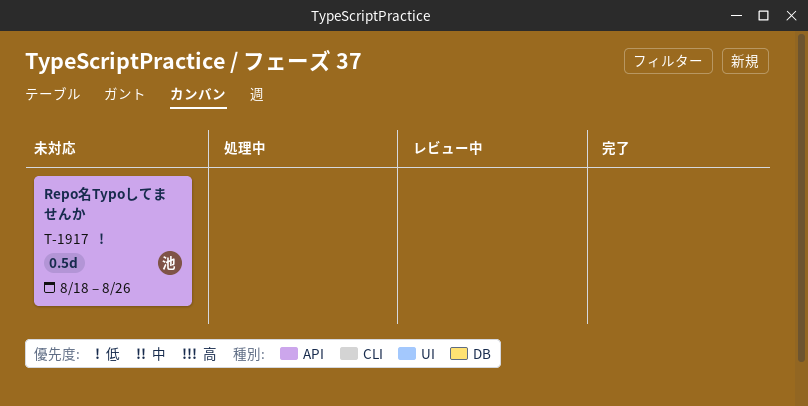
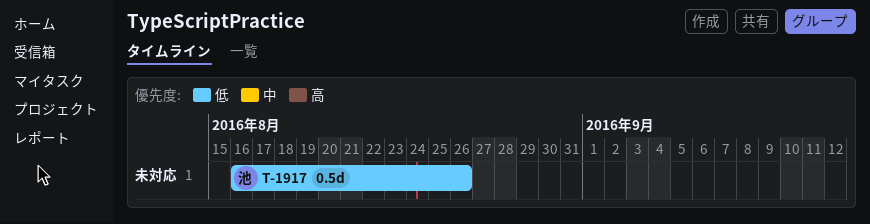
T-1917, start: Aug 18 -> Aug 16

